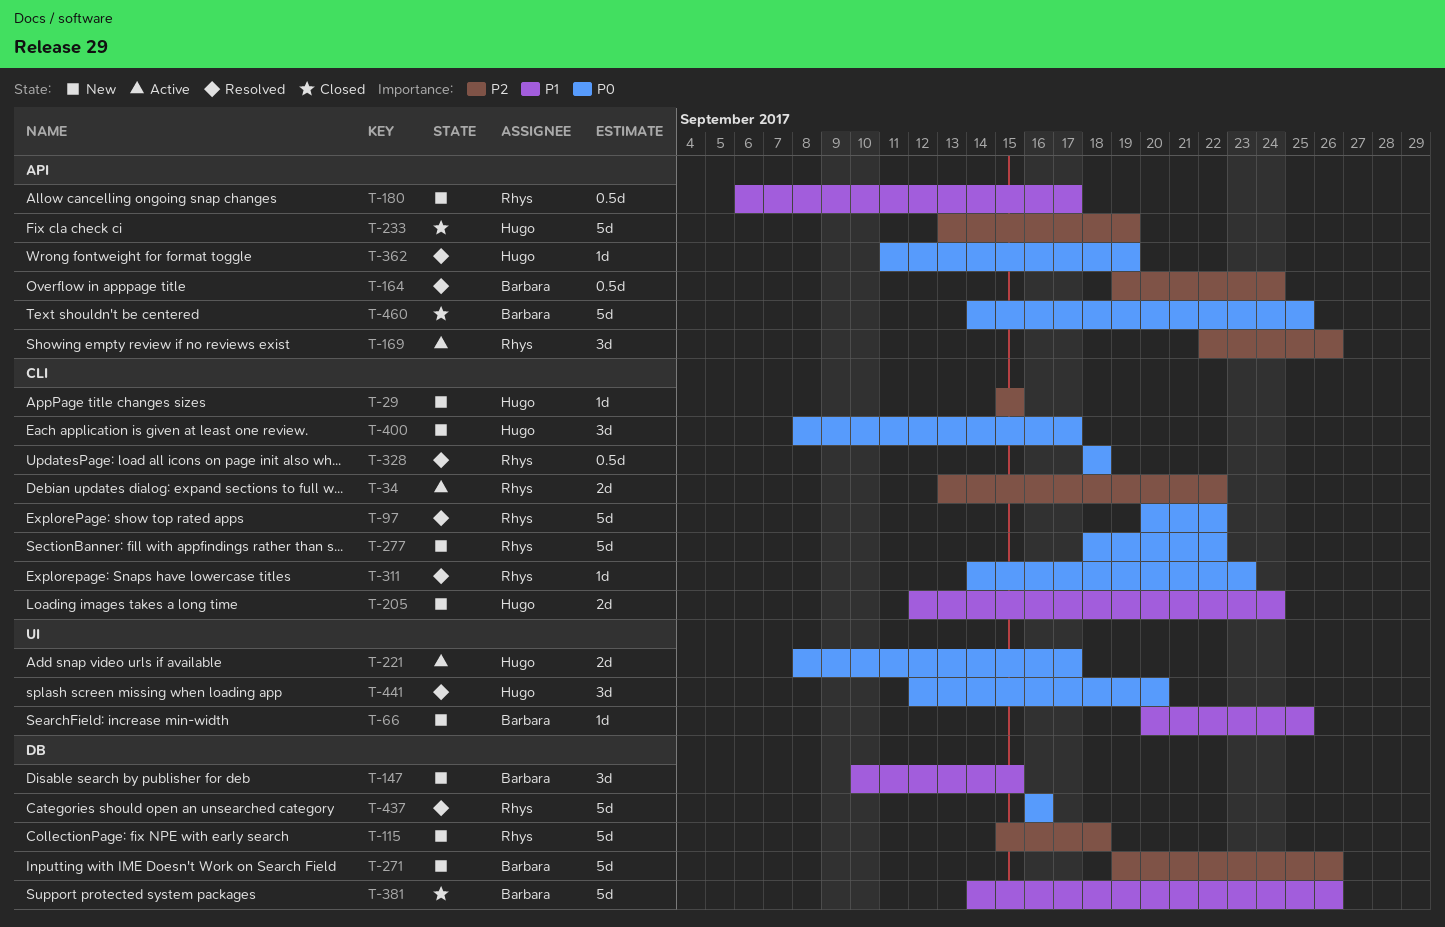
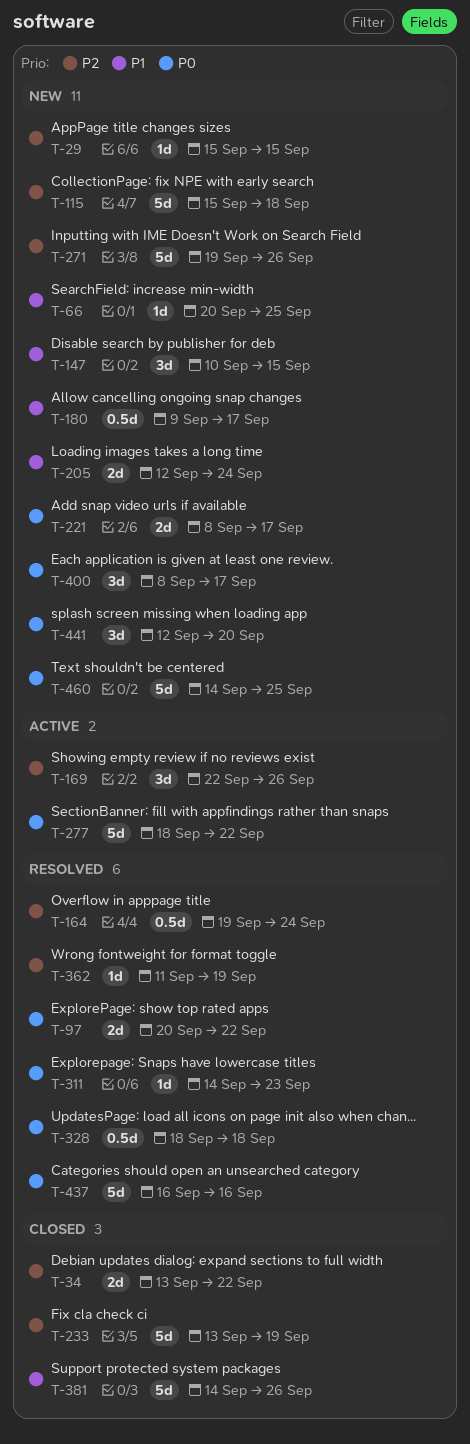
T-34, status: Active -> Closed
T-97, estimate: 5d -> 2d
T-180, start: Sep 6 -> Sep 9
T-221, status: Active -> New
T-277, status: New -> Active
T-362, priority: P0 -> P2
T-441, status: Resolved -> New
T-460, status: Closed -> New

